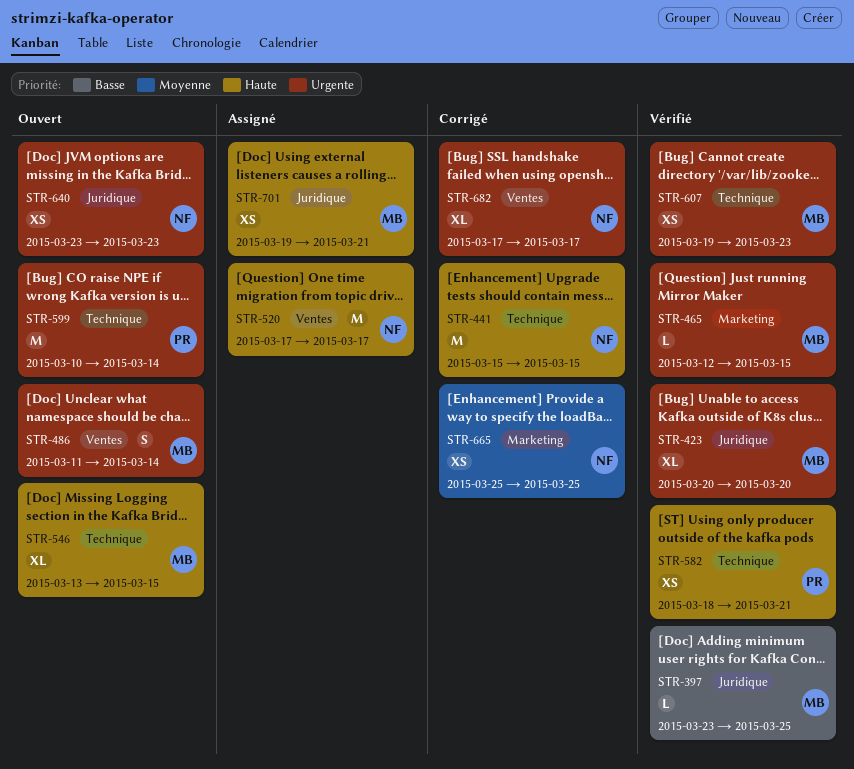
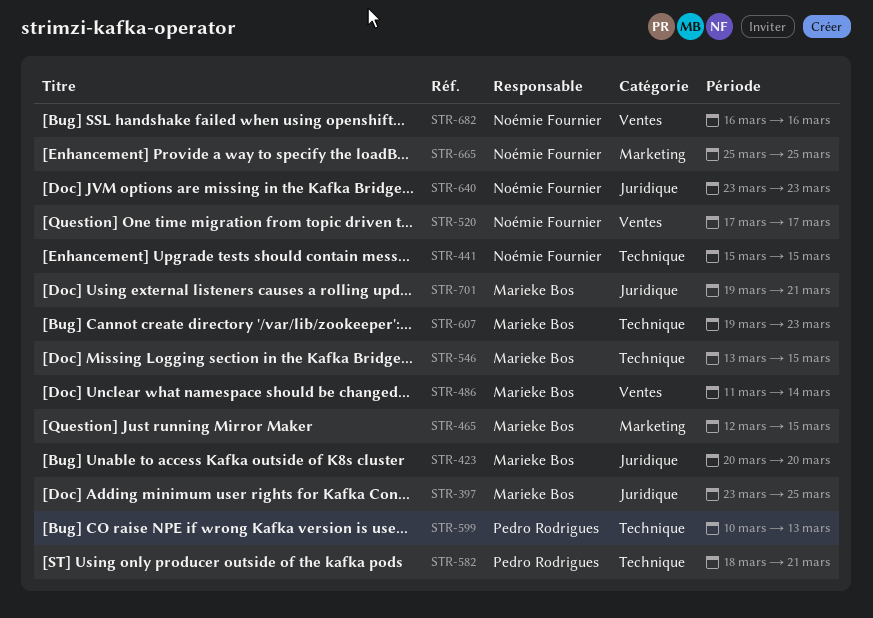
STR-599, due: Mar 14 -> Mar 13
STR-682, start: Mar 17 -> Mar 16
STR-682, due: Mar 17 -> Mar 16

